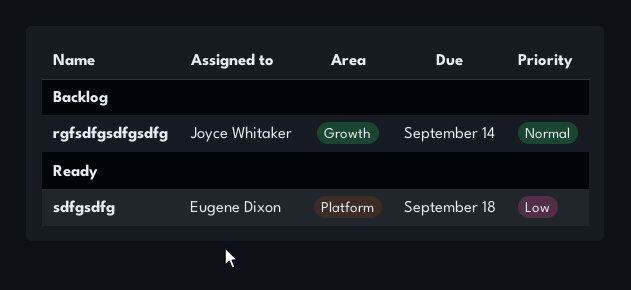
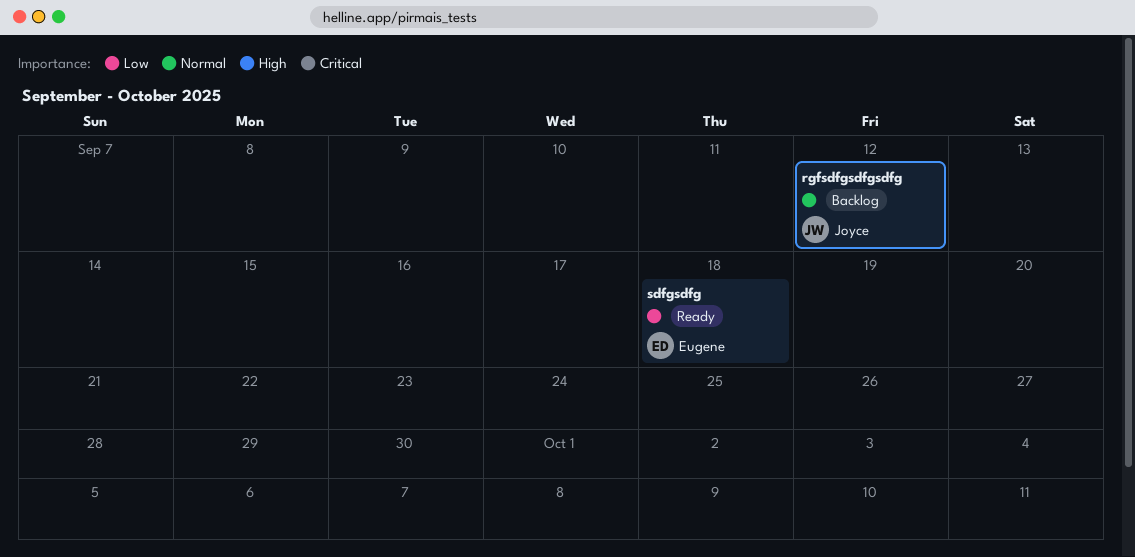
rgfsdfgsdfgsdfg, due: Sep 14 -> Sep 12

